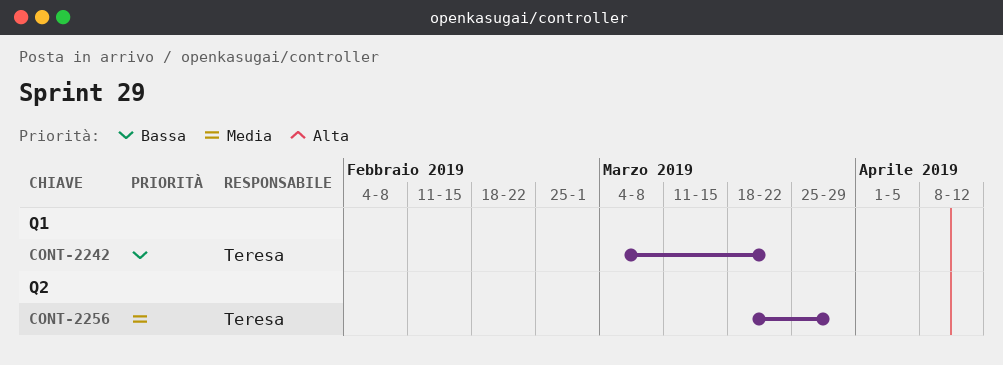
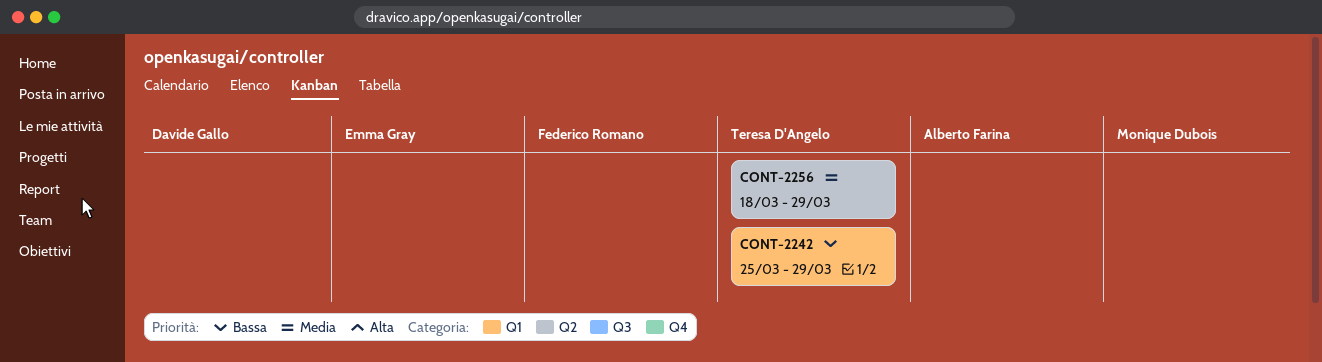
CONT-2242, start: Mar 4 -> Mar 25
CONT-2242, due: Mar 22 -> Mar 29

